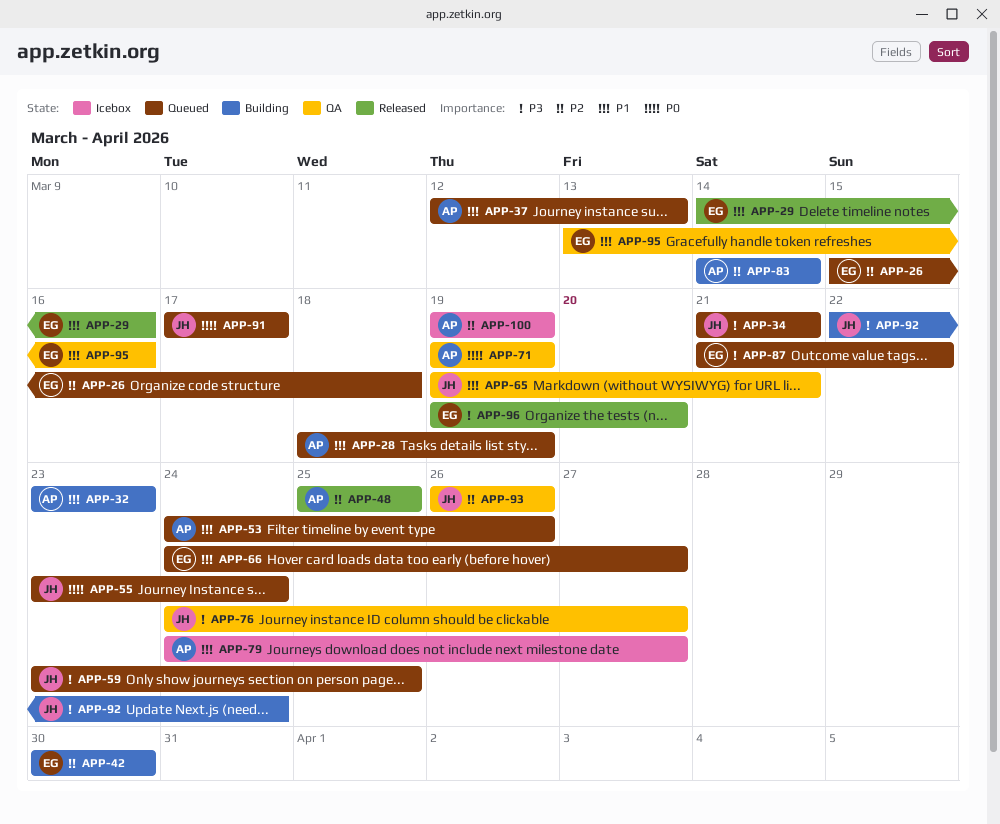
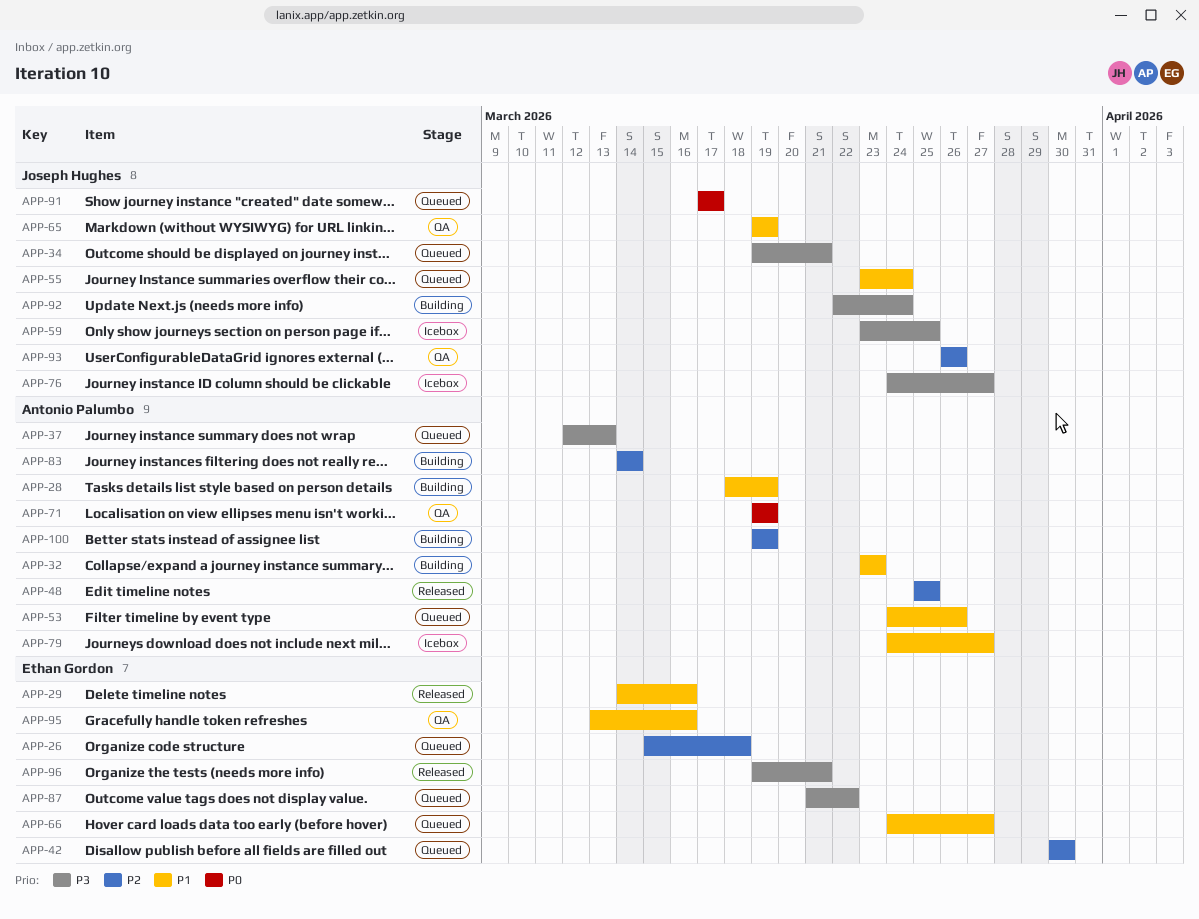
APP-28, status: Queued -> Building
APP-34, start: Mar 21 -> Mar 19
APP-37, priority: P1 -> P3
APP-42, status: Building -> Queued
APP-55, priority: P0 -> P1
APP-59, status: Queued -> Icebox
APP-65, due: Mar 21 -> Mar 19
APP-76, status: QA -> Icebox
APP-96, due: Mar 20 -> Mar 21
APP-100, status: Icebox -> Building

